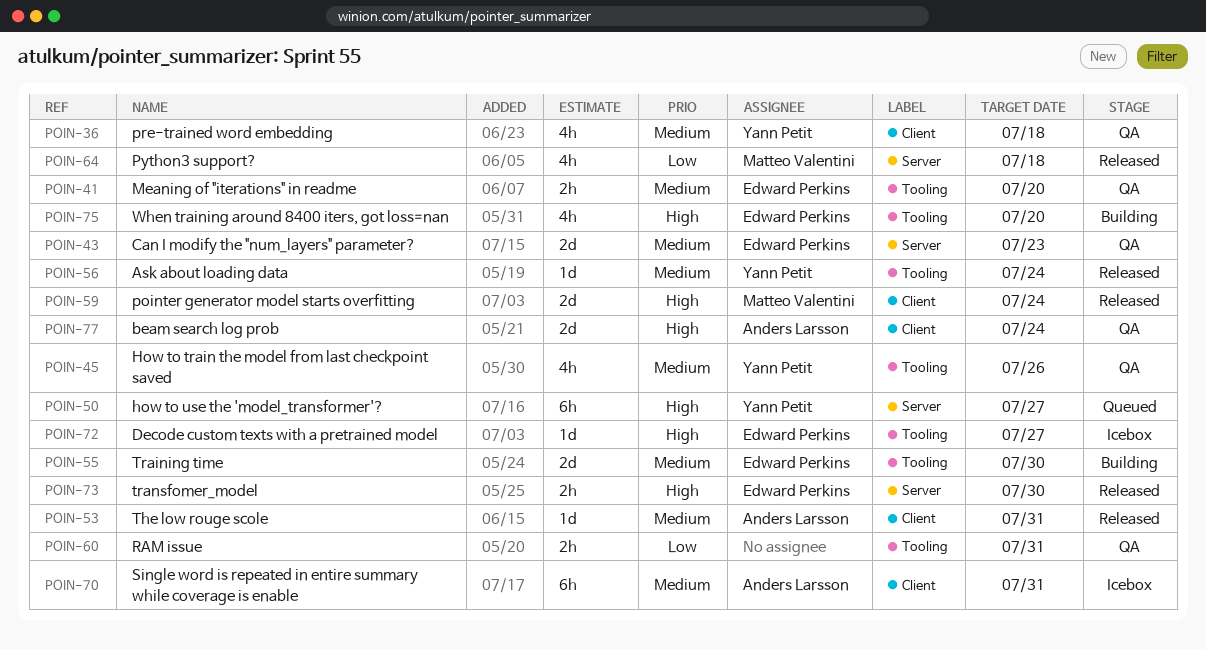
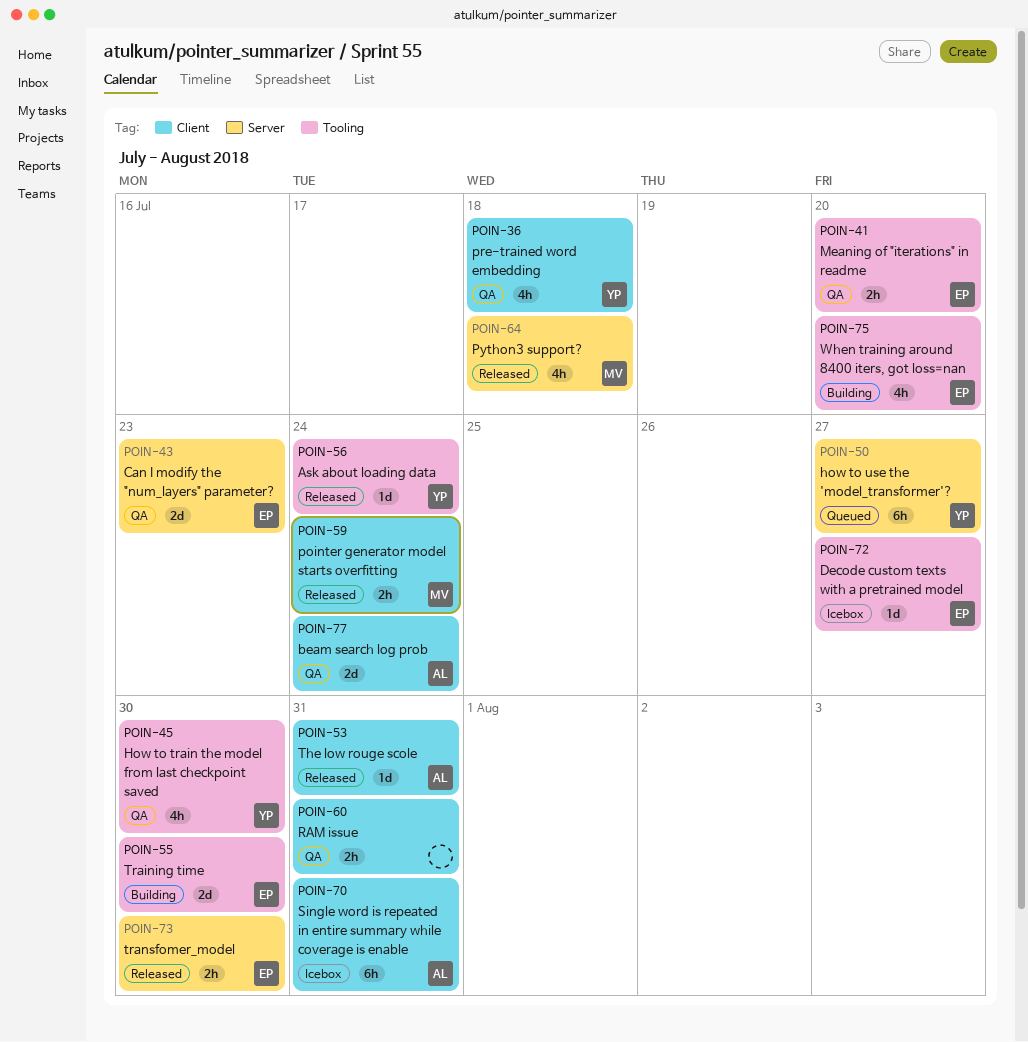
POIN-45, due: Jul 26 -> Jul 30
POIN-59, estimate: 2d -> 2h
POIN-60, label: Tooling -> Client

